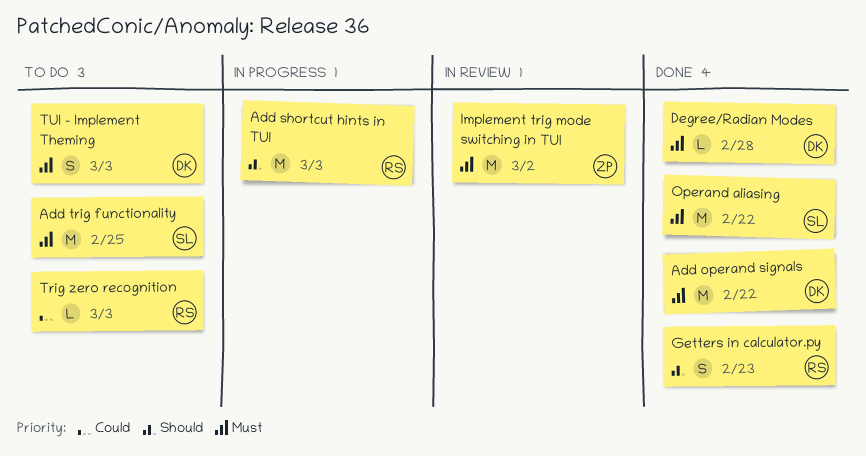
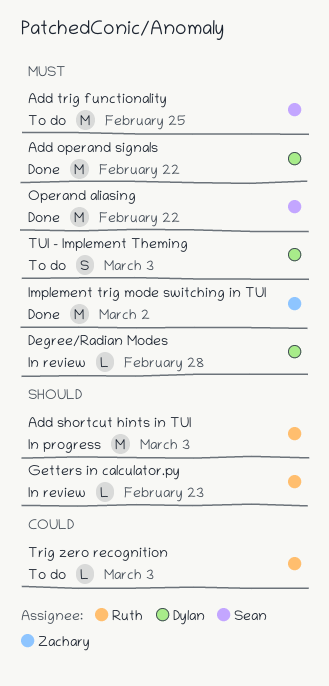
Degree/Radian Modes, status: Done -> In review
Getters in calculator.py, status: Done -> In review
Getters in calculator.py, estimate: S -> L
Implement trig mode switching in TUI, status: In review -> Done

